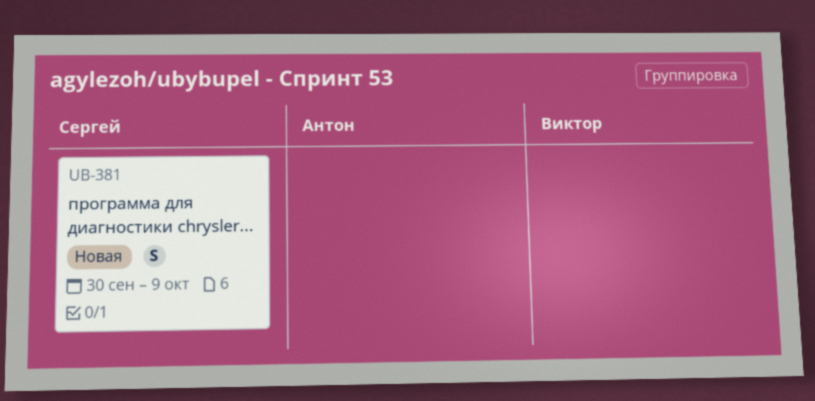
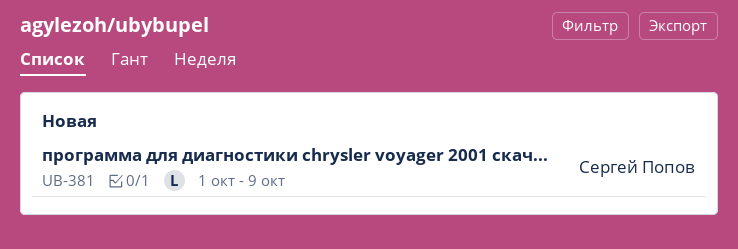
UB-381, estimate: S -> L
UB-381, start: Sep 30 -> Oct 1

